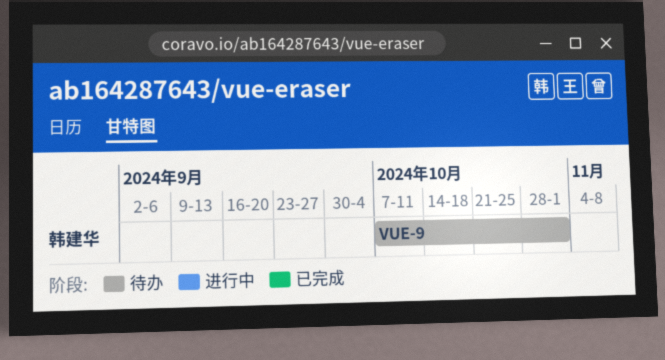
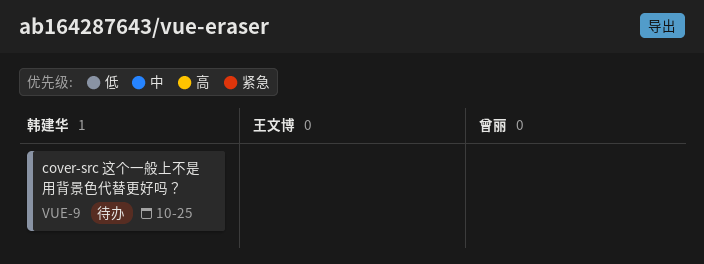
VUE-9, due: Nov 1 -> Oct 25

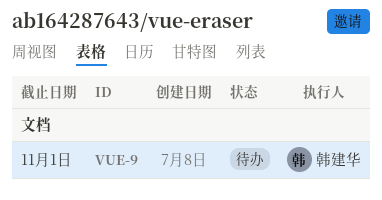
VUE-9, due: Oct 25 -> Nov 1

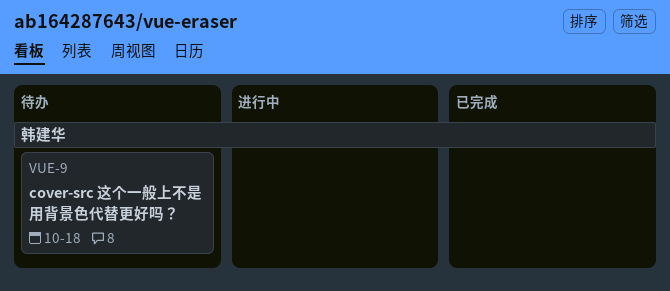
VUE-9, due: Nov 1 -> Oct 18

